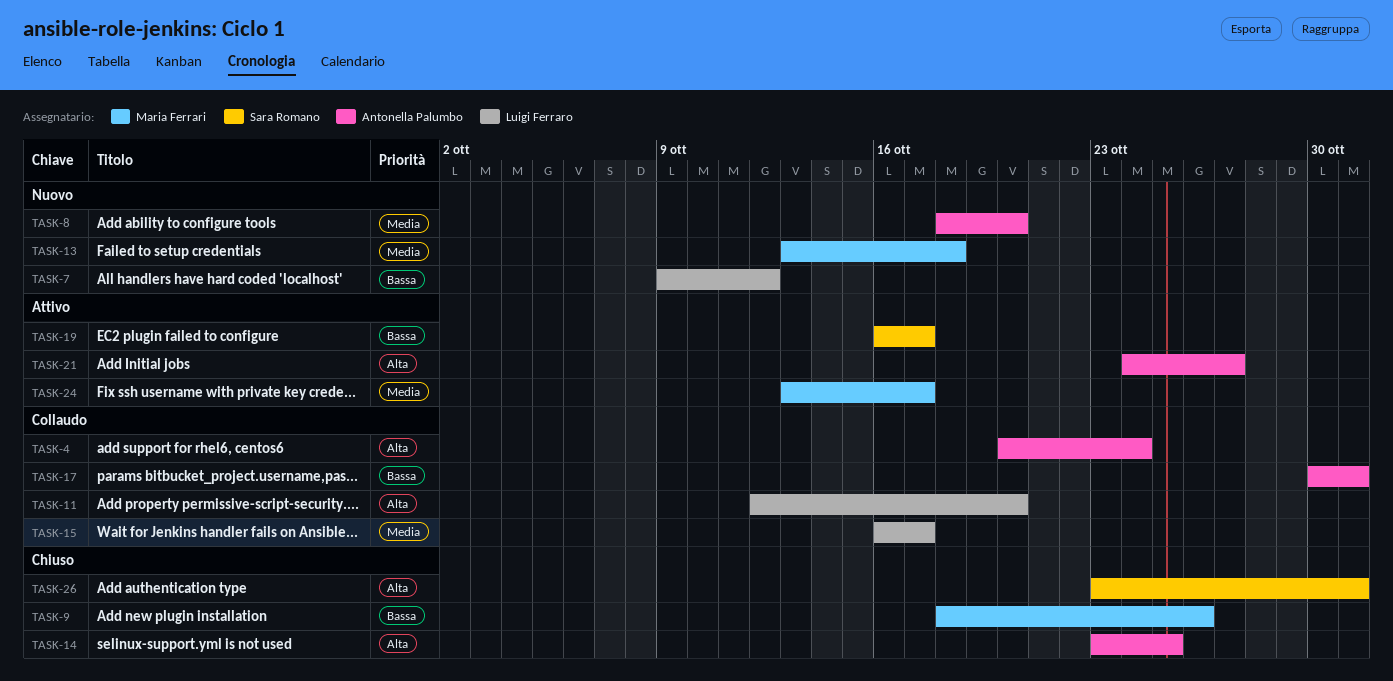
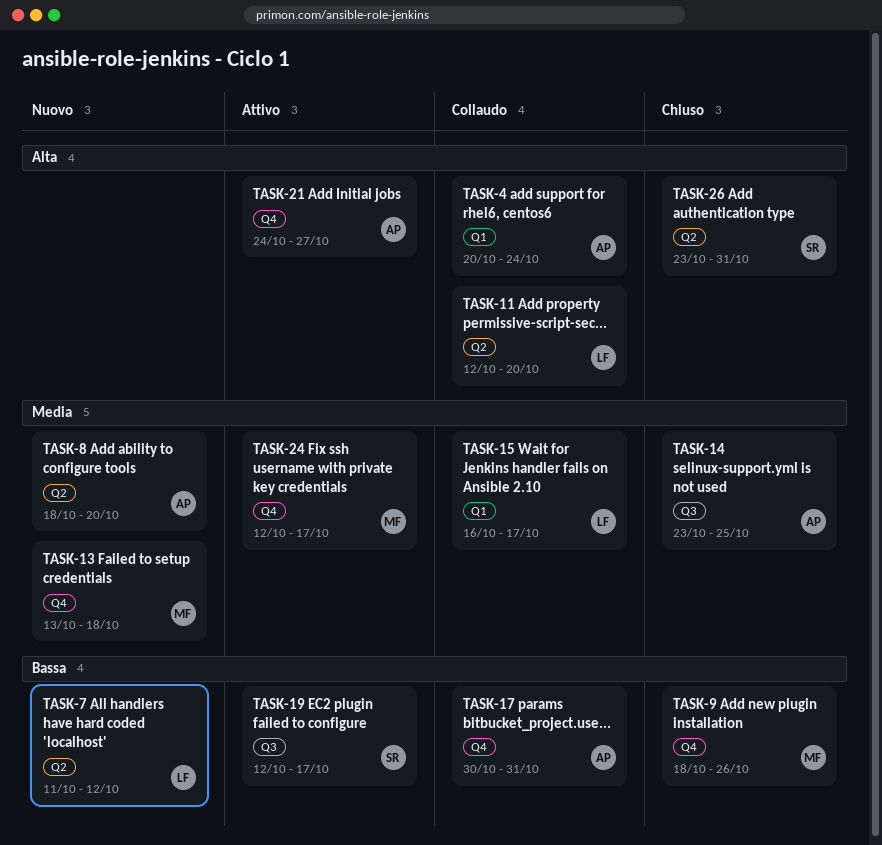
TASK-7, start: Oct 9 -> Oct 11
TASK-14, priority: Alta -> Media
TASK-19, start: Oct 16 -> Oct 12
TASK-24, start: Oct 13 -> Oct 12

